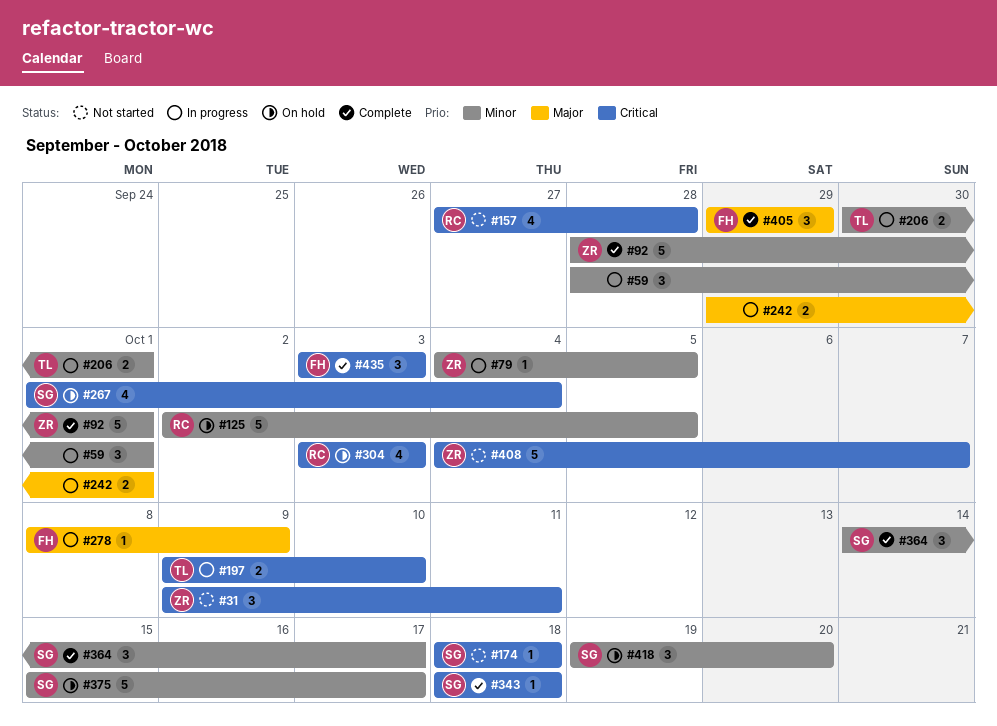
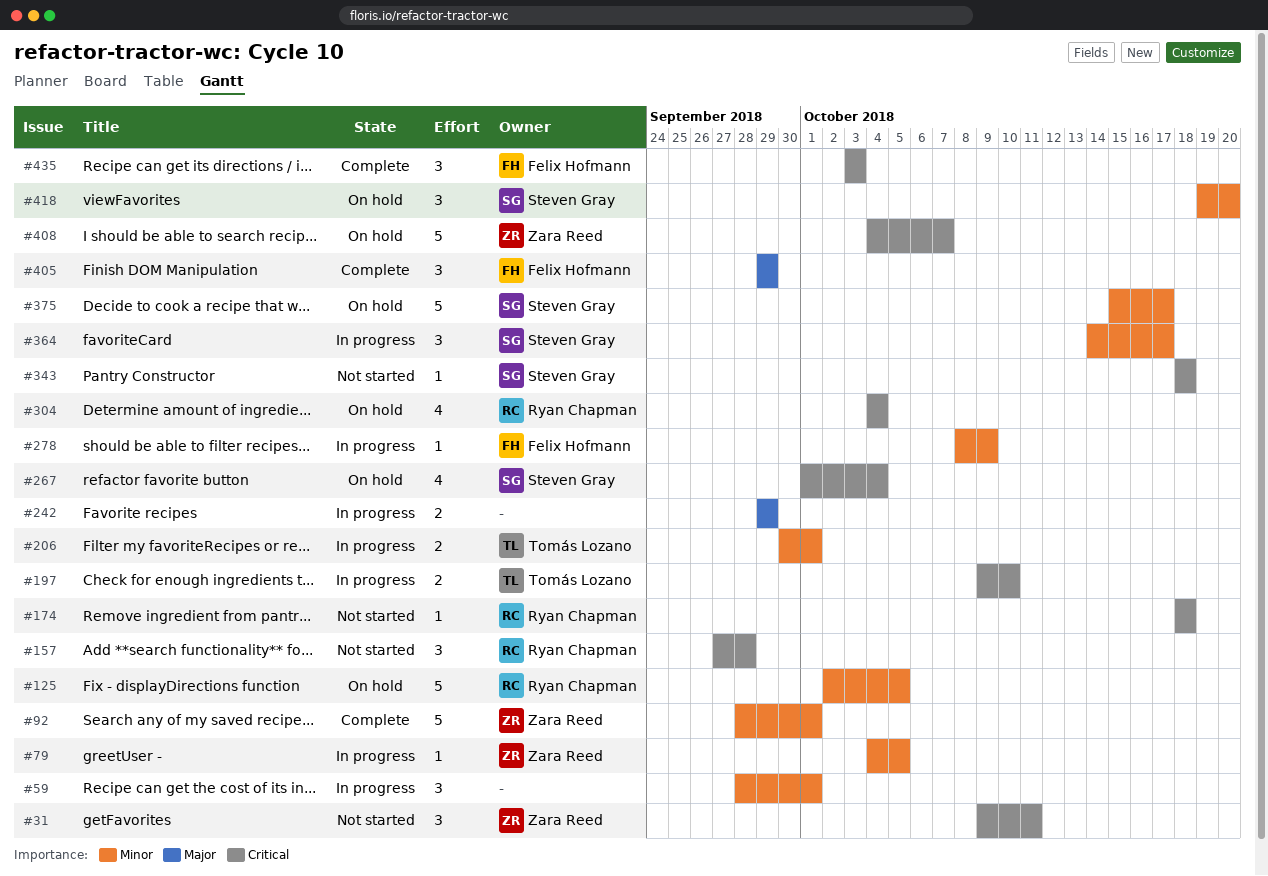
#157, estimate: 4 -> 3
#174, owner: Steven Gray -> Ryan Chapman
#242, due: Oct 1 -> Sep 29
#278, priority: Major -> Minor
#304, start: Oct 3 -> Oct 4
#304, due: Oct 3 -> Oct 4
#343, status: Complete -> Not started
#364, status: Complete -> In progress
#408, status: Not started -> On hold

